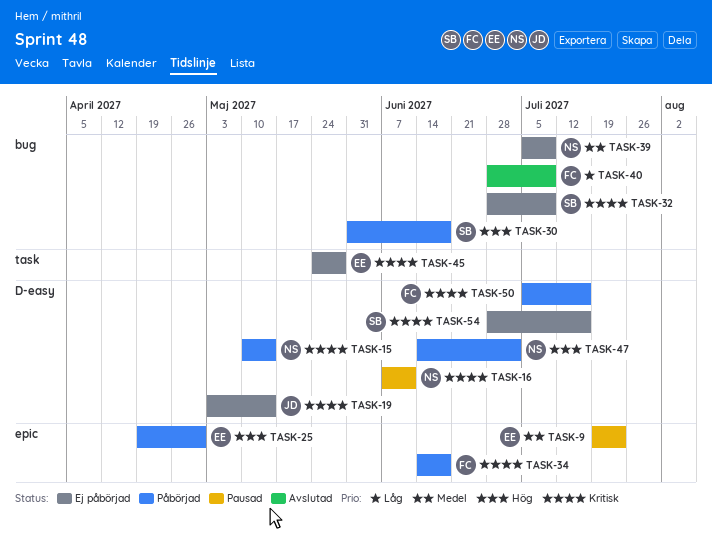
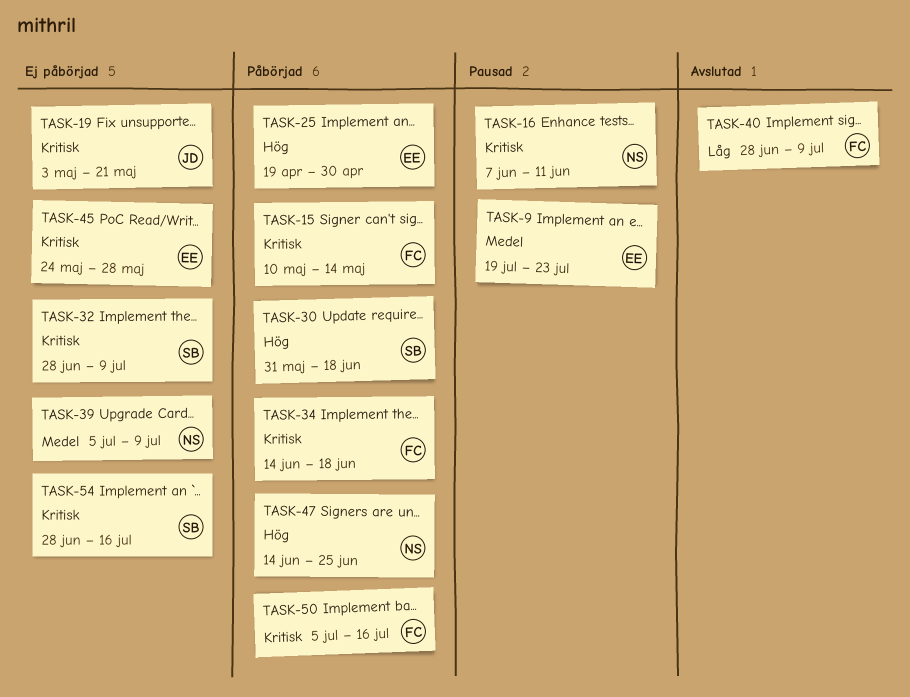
TASK-15, owner: NS -> FC
TASK-19, due: May 14 -> May 21
TASK-47, due: Jul 2 -> Jun 25

